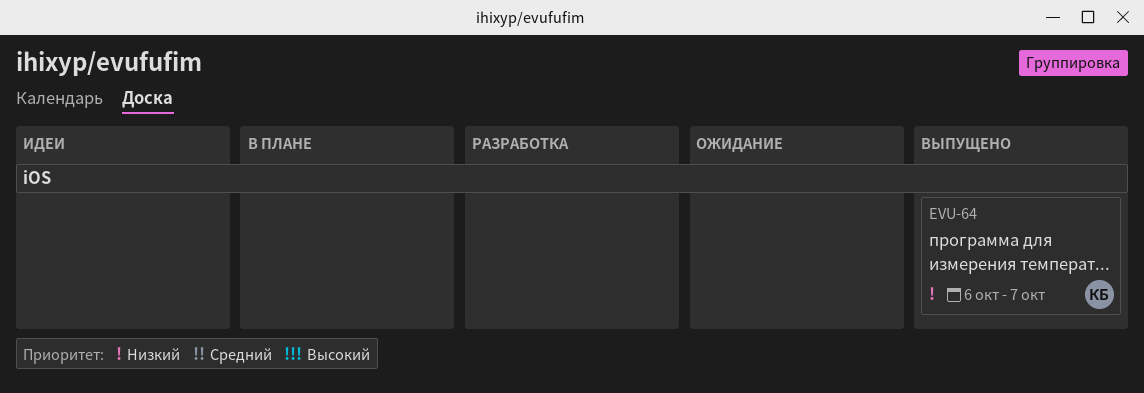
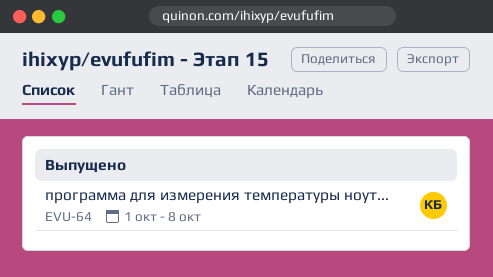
EVU-64, start: Oct 6 -> Oct 1
EVU-64, due: Oct 7 -> Oct 8

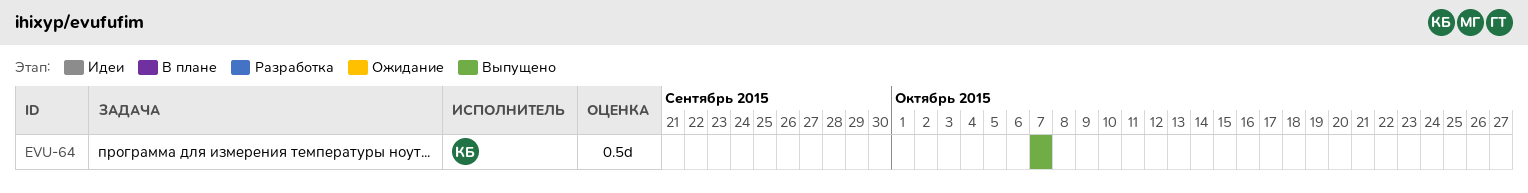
EVU-64, start: Oct 1 -> Oct 7
EVU-64, due: Oct 8 -> Oct 7

